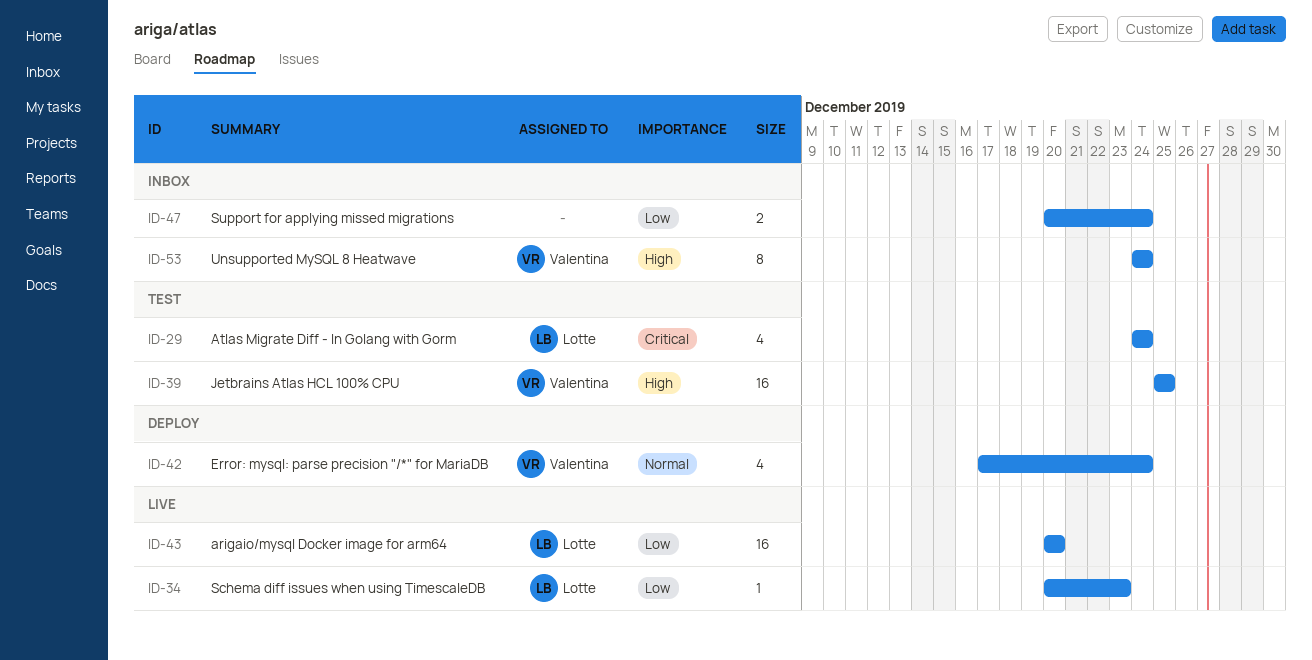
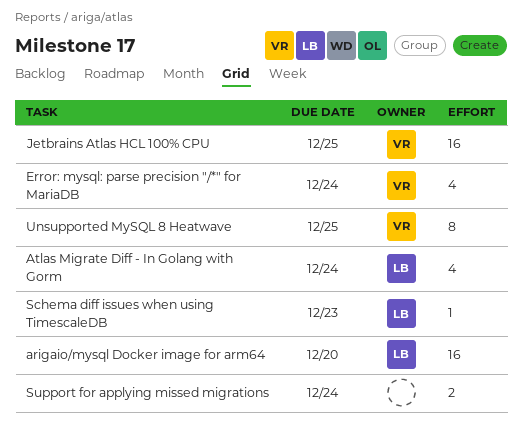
Unsupported MySQL 8 Heatwave, due: Dec 24 -> Dec 25

